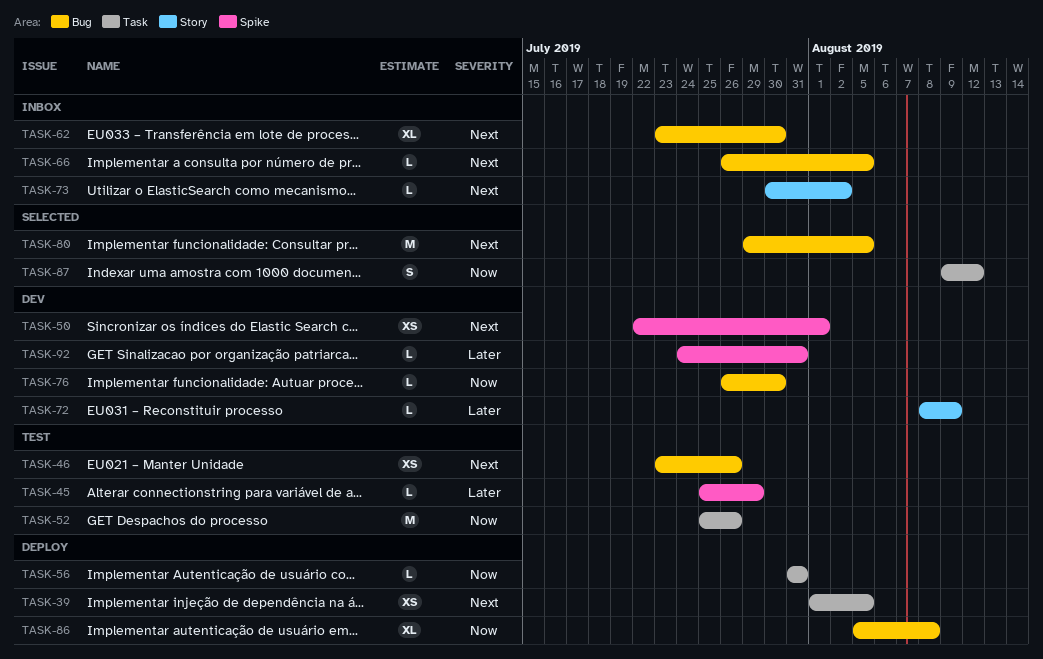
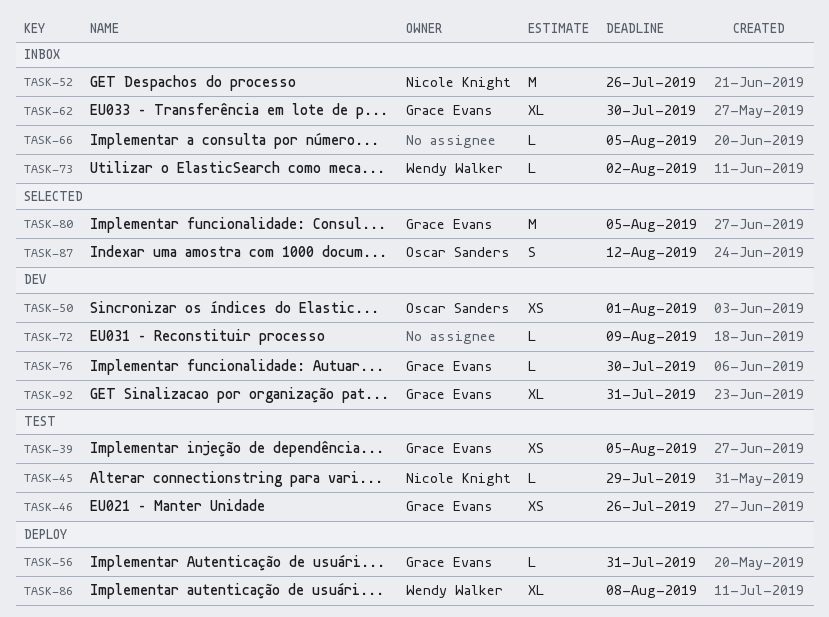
TASK-39, status: Deploy -> Test
TASK-52, status: Test -> Inbox
TASK-92, estimate: L -> XL

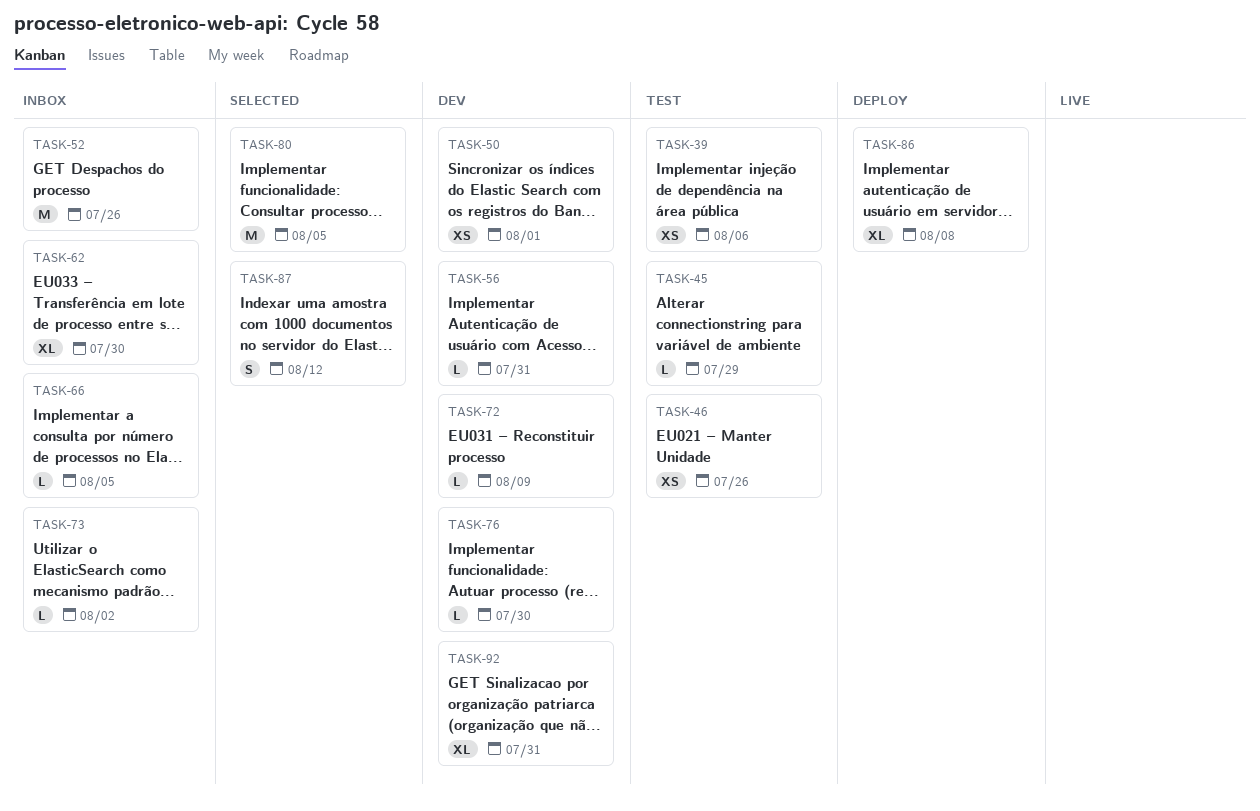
TASK-39, due: Aug 5 -> Aug 6
TASK-56, status: Deploy -> Dev

